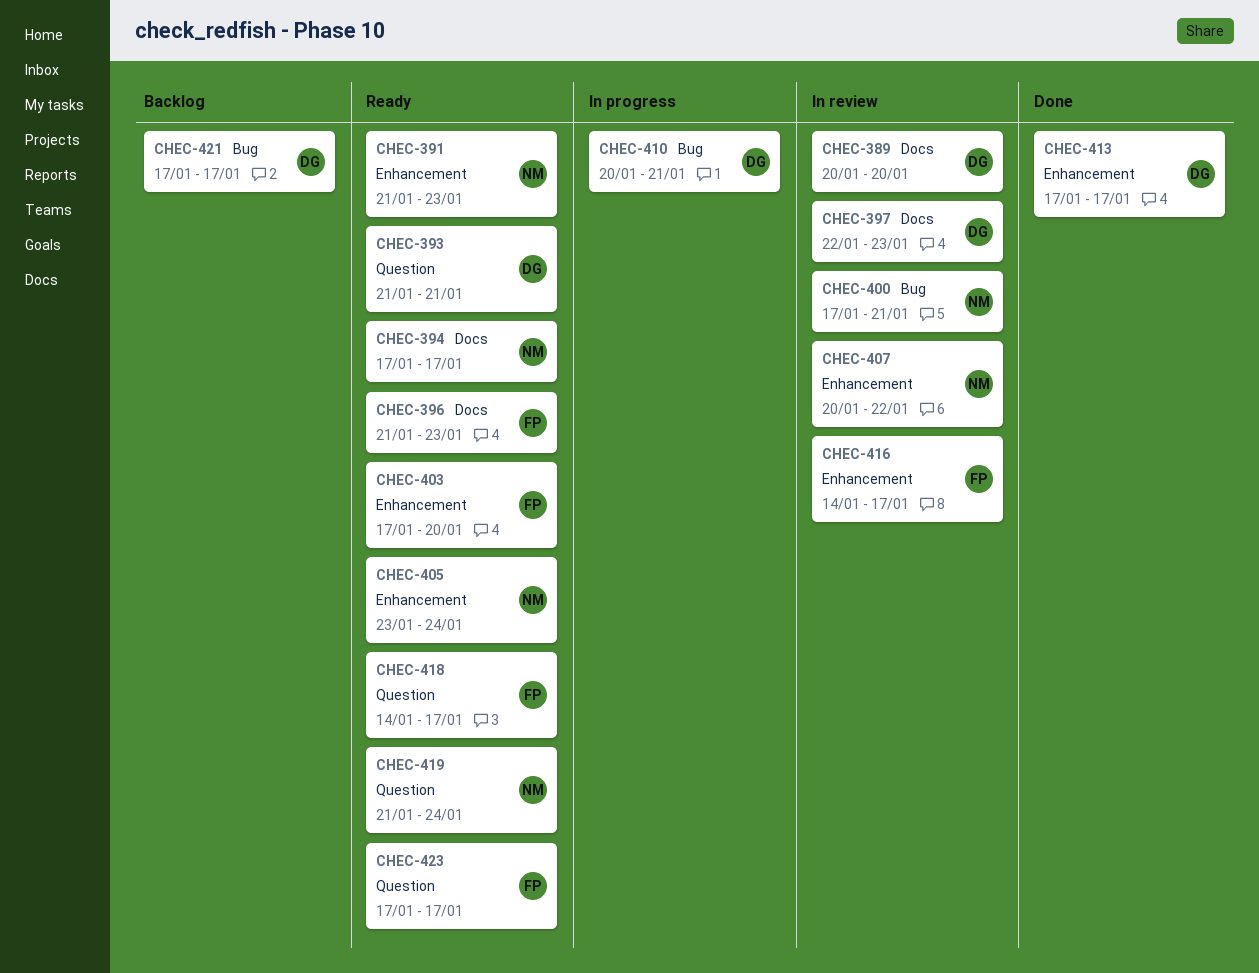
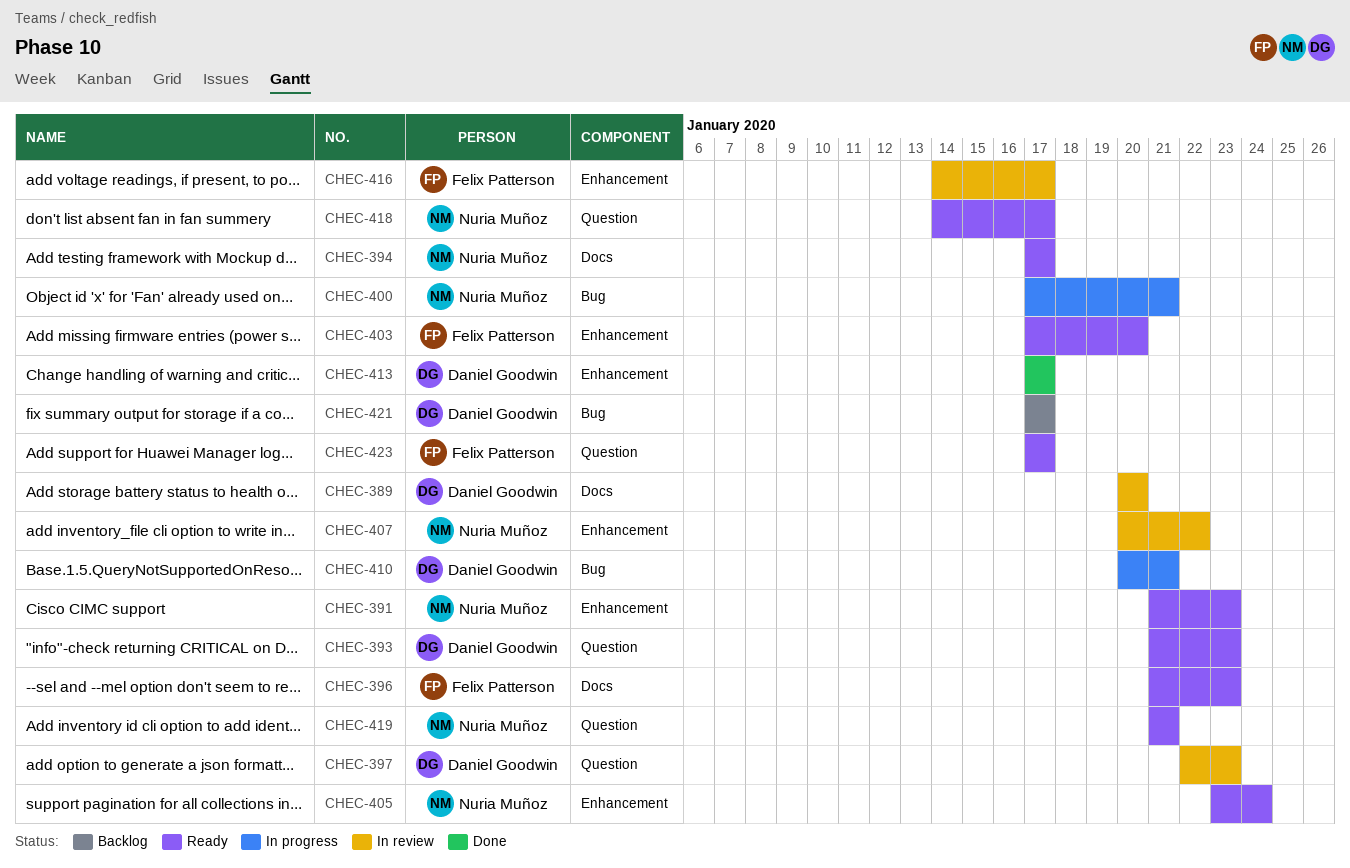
CHEC-393, due: Jan 21 -> Jan 23
CHEC-397, label: Docs -> Question
CHEC-400, status: In review -> In progress
CHEC-418, owner: Felix Patterson -> Nuria Muñoz
CHEC-419, due: Jan 24 -> Jan 21

